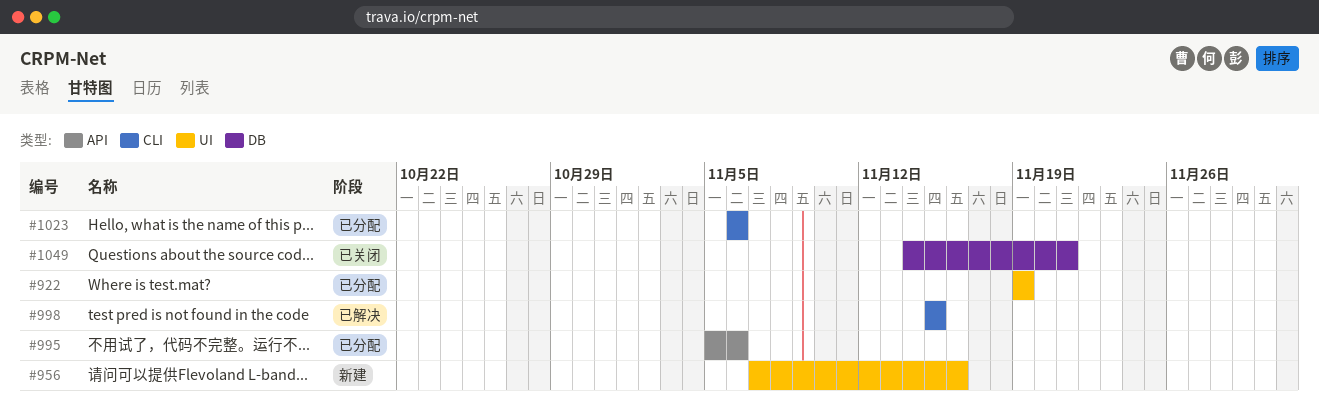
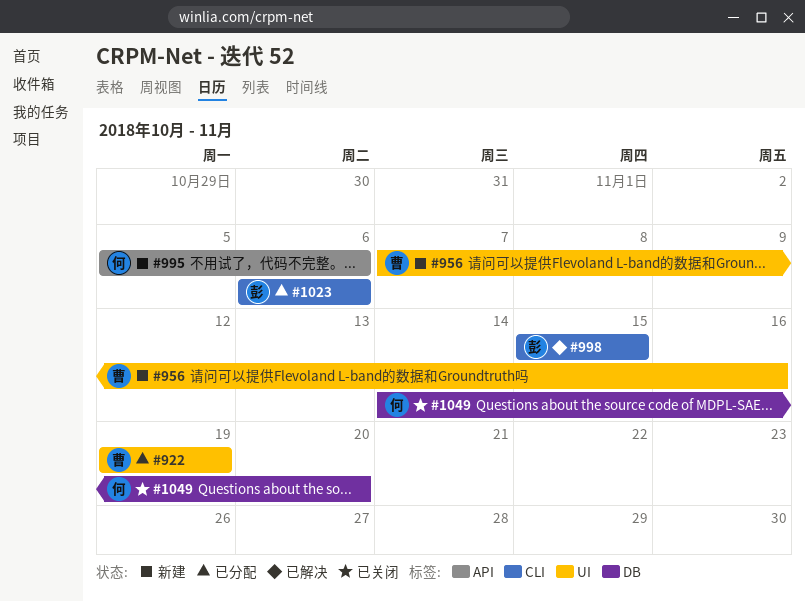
#995, status: 已分配 -> 新建
#1049, due: Nov 21 -> Nov 20

